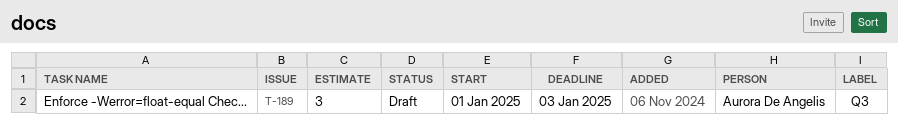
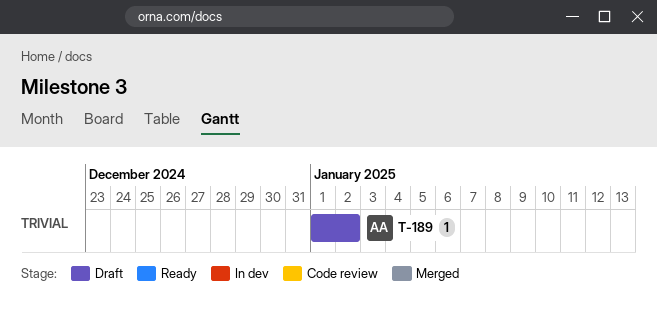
T-189, estimate: 3 -> 1
T-189, due: Jan 3 -> Jan 2

